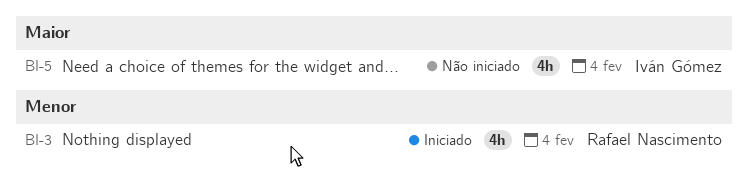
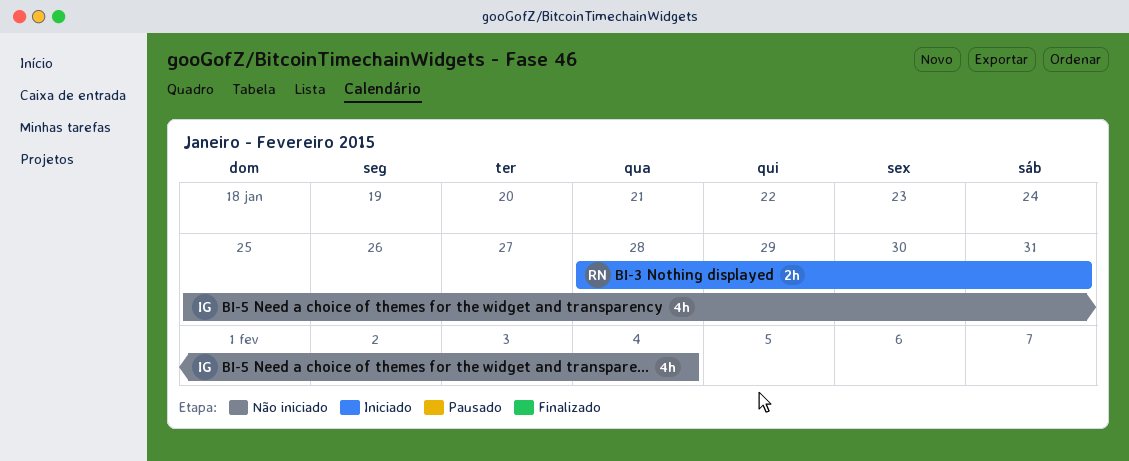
BI-3, estimate: 4h -> 2h
BI-3, due: Feb 4 -> Jan 31

